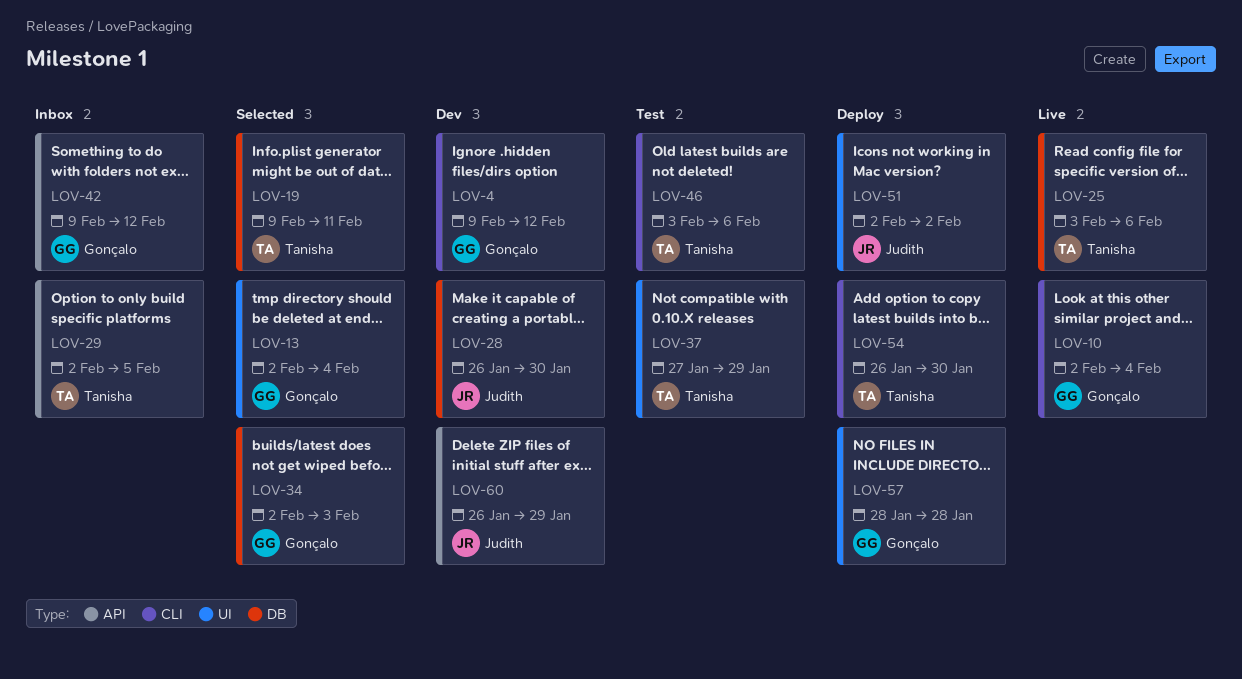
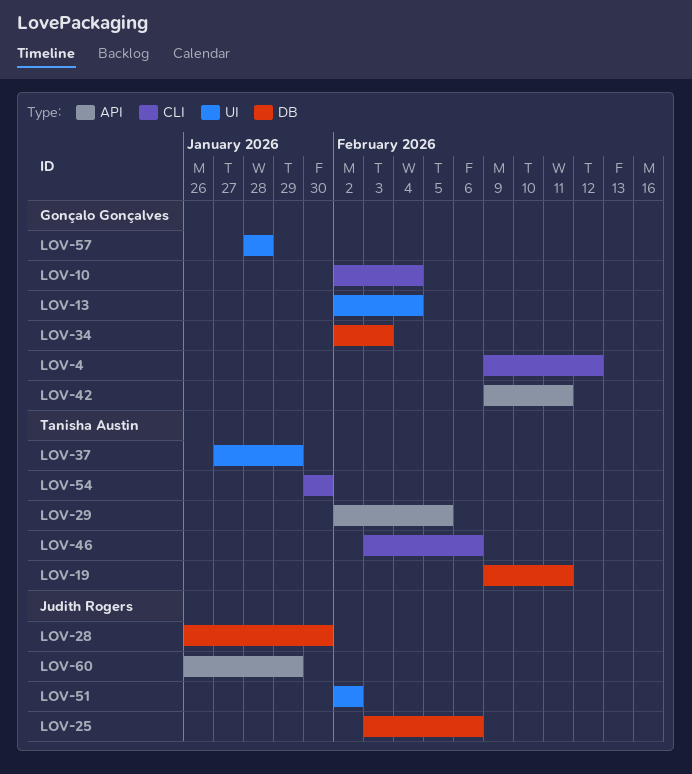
LOV-25, owner: Tanisha Austin -> Judith Rogers
LOV-42, due: Feb 12 -> Feb 11
LOV-54, start: Jan 26 -> Jan 30

